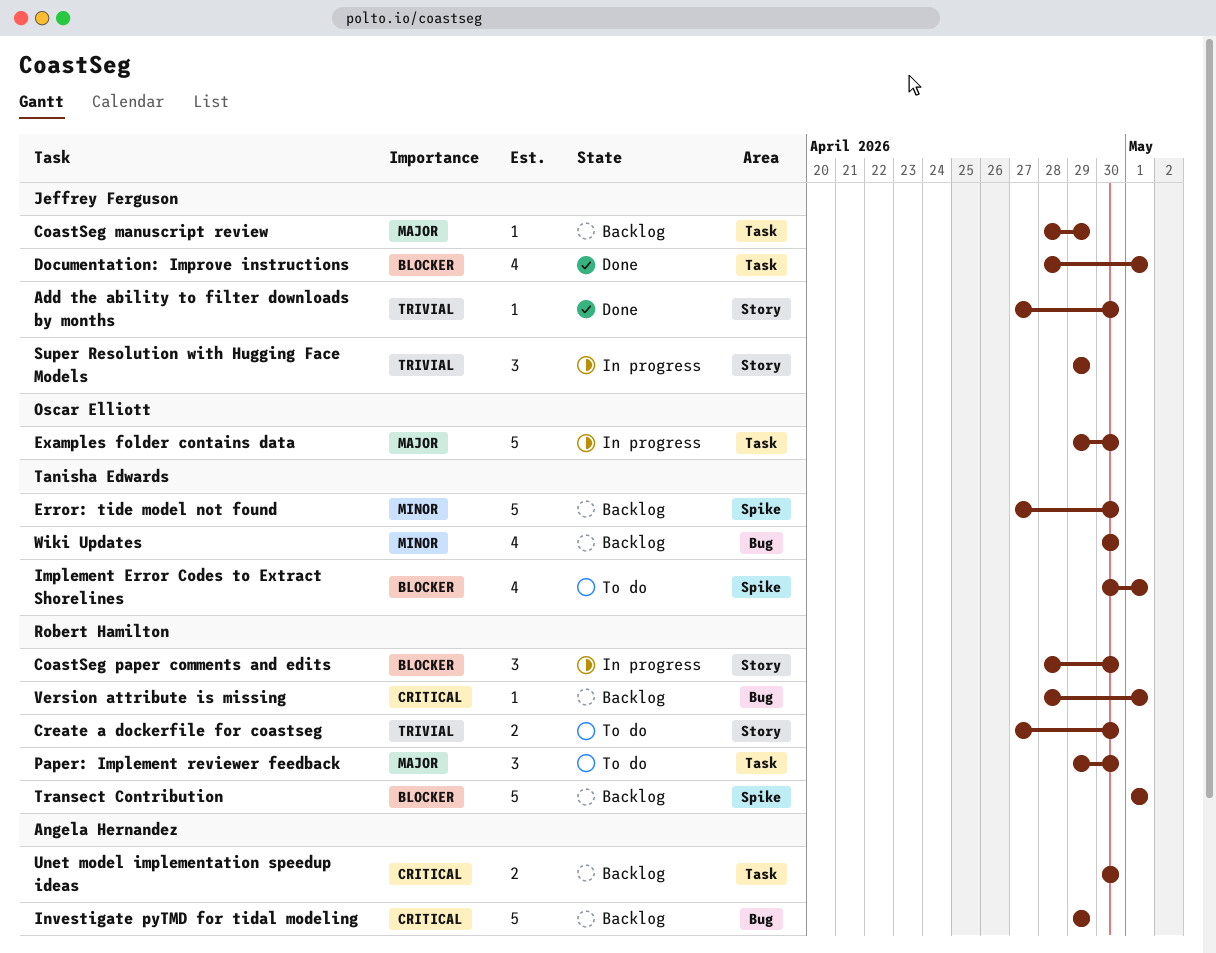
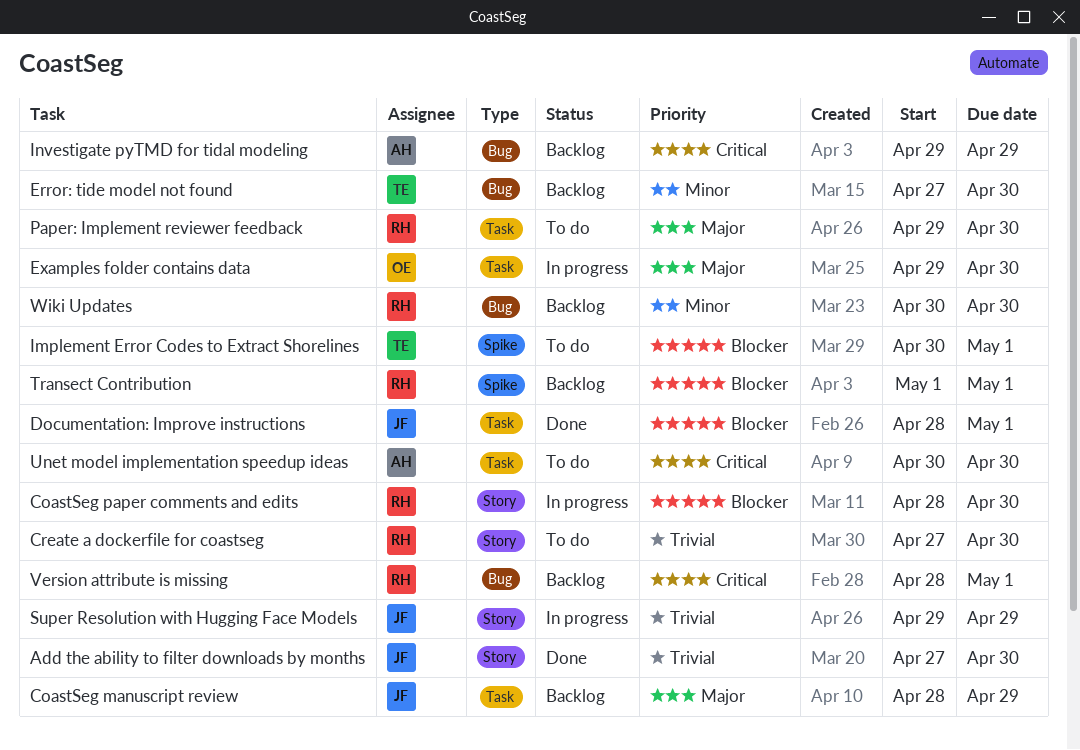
Error: tide model not found, label: Spike -> Bug
Unet model implementation speedup ideas, status: Backlog -> To do
Wiki Updates, owner: Tanisha Edwards -> Robert Hamilton

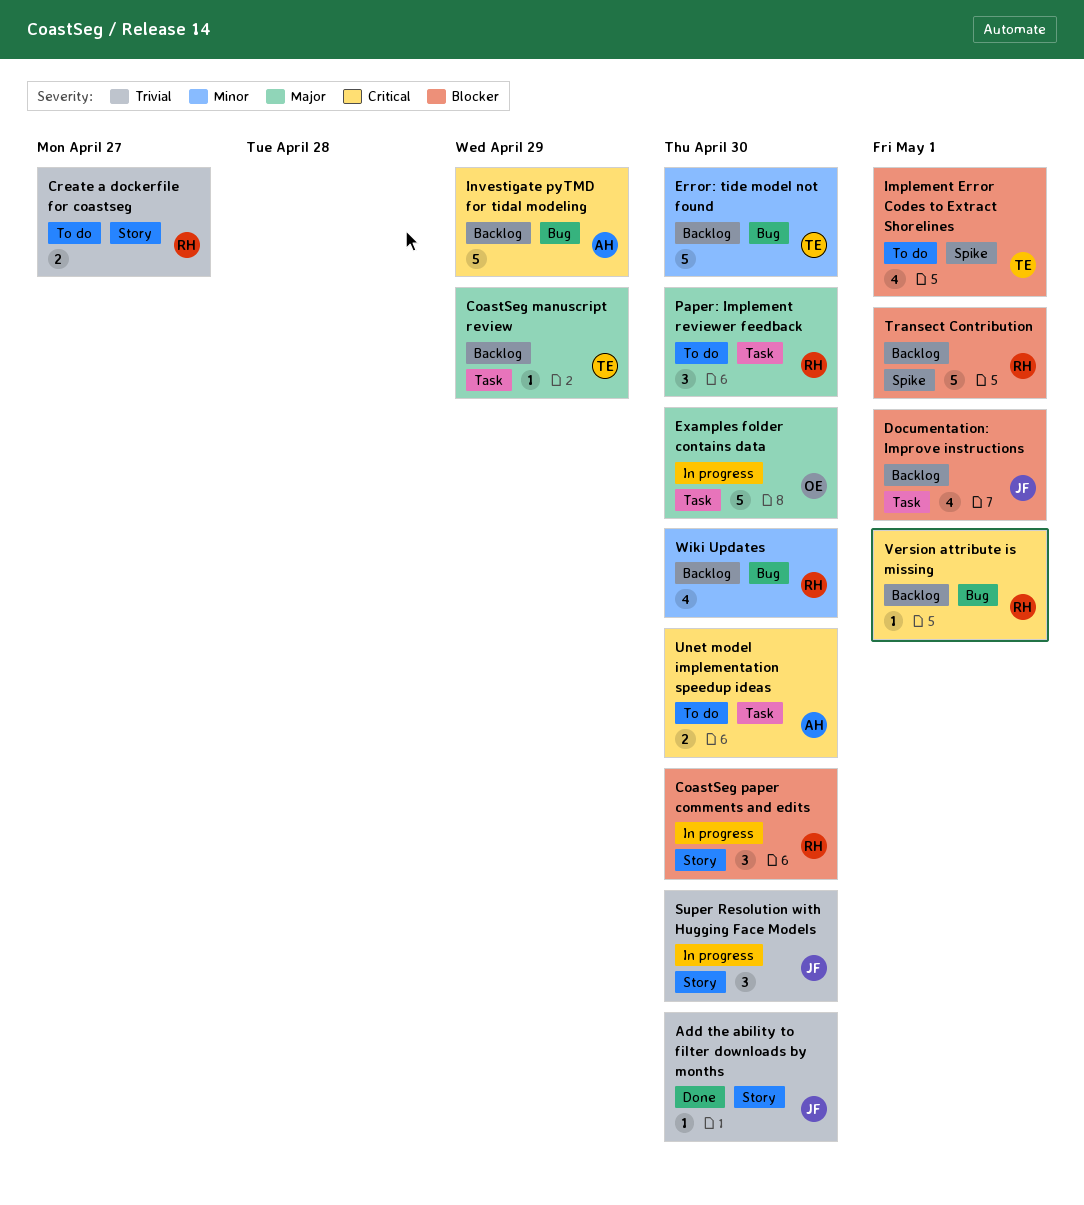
CoastSeg manuscript review, owner: JF -> TE
Create a dockerfile for coastseg, due: Apr 30 -> Apr 27
Documentation: Improve instructions, status: Done -> Backlog
Super Resolution with Hugging Face Models, due: Apr 29 -> Apr 30

